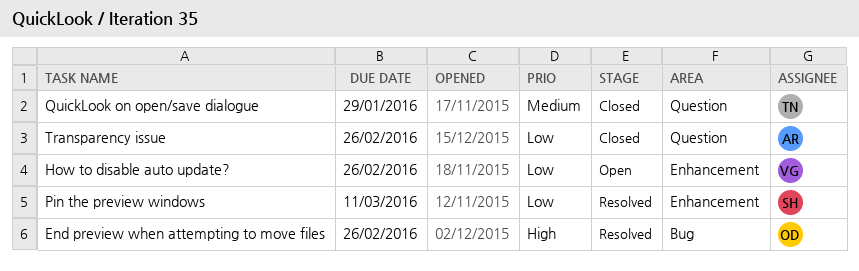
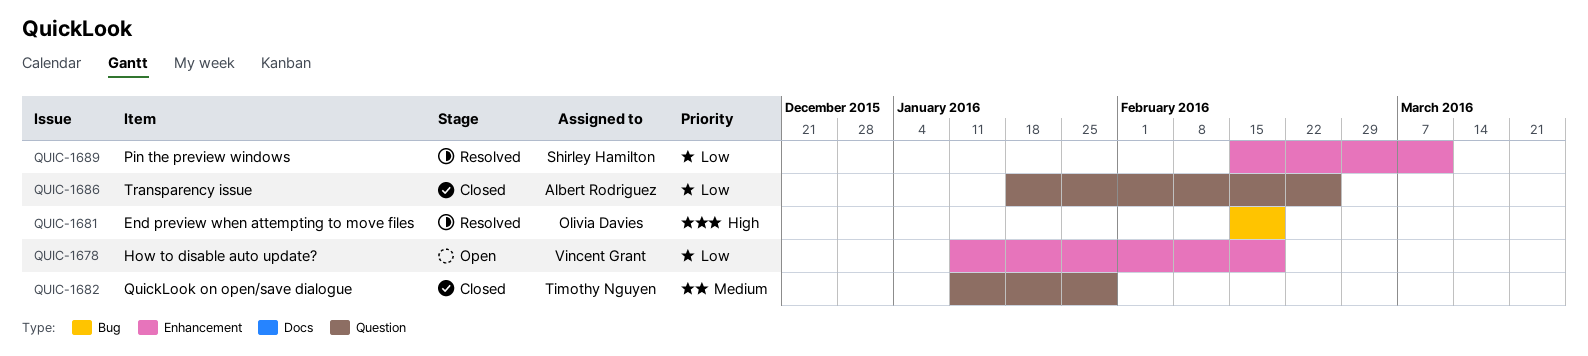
End preview when attempting to move files, due: Feb 26 -> Feb 19
How to disable auto update?, due: Feb 26 -> Feb 19

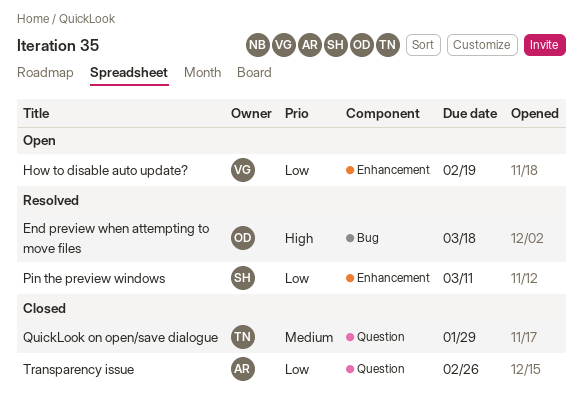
End preview when attempting to move files, due: Feb 19 -> Mar 18

